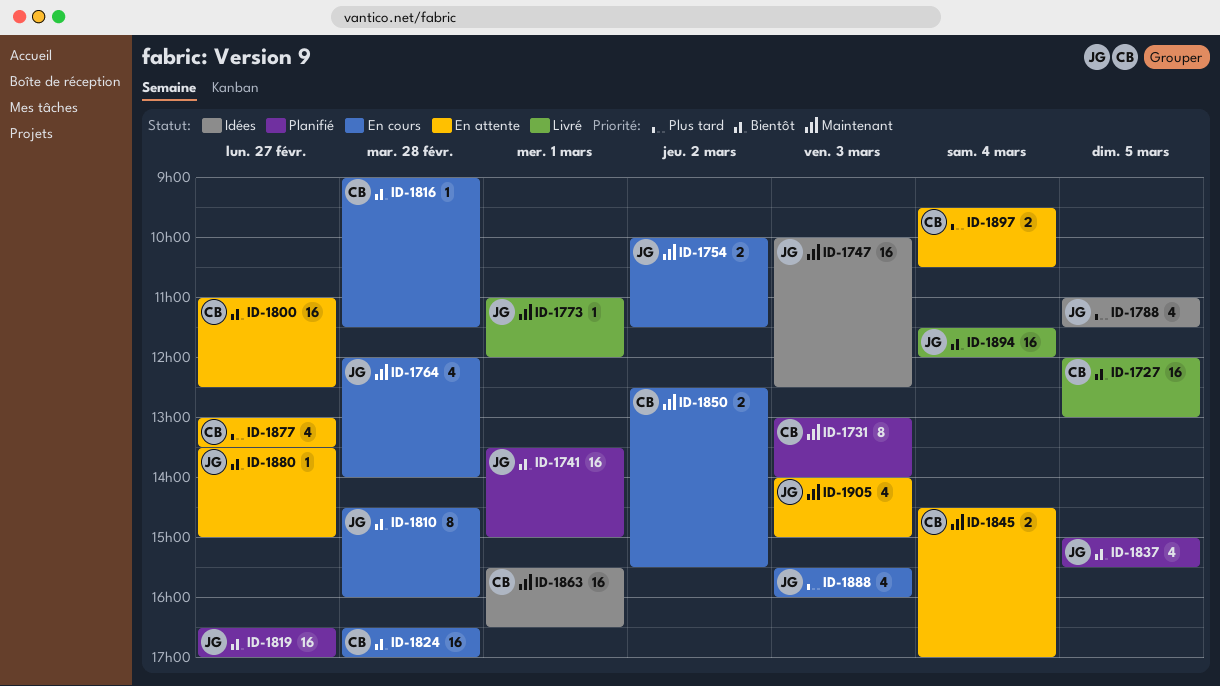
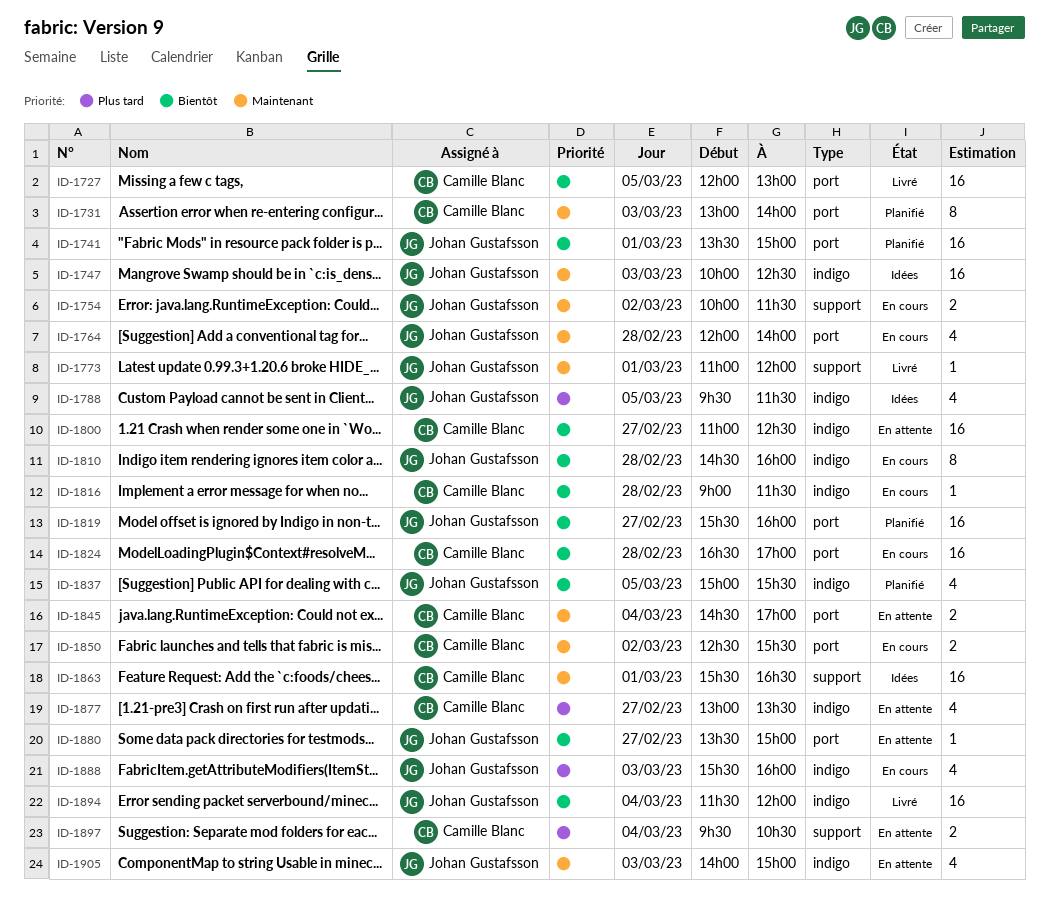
ID-1788, begins: 11:00 -> 09:30
ID-1819, begins: 16:30 -> 15:30
ID-1819, ends: 17:00 -> 16:00

